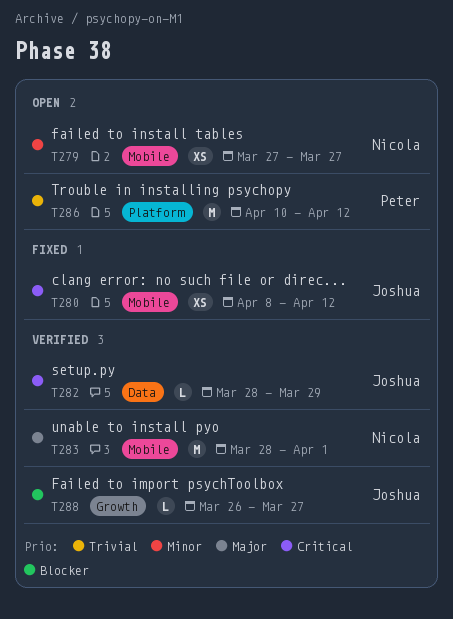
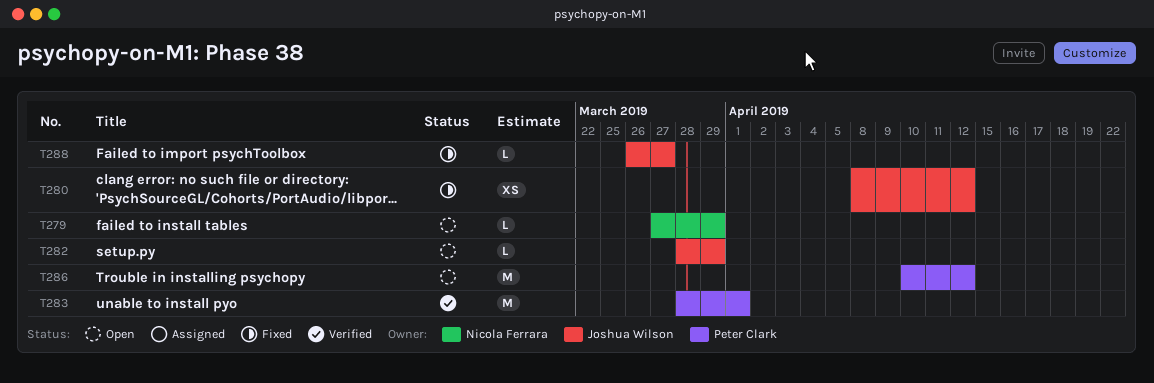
T279, estimate: XS -> L
T279, due: Mar 27 -> Mar 29
T282, status: Verified -> Open
T283, owner: Nicola Ferrara -> Peter Clark
T288, status: Verified -> Fixed

